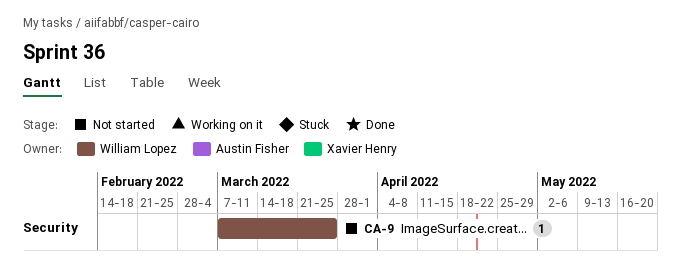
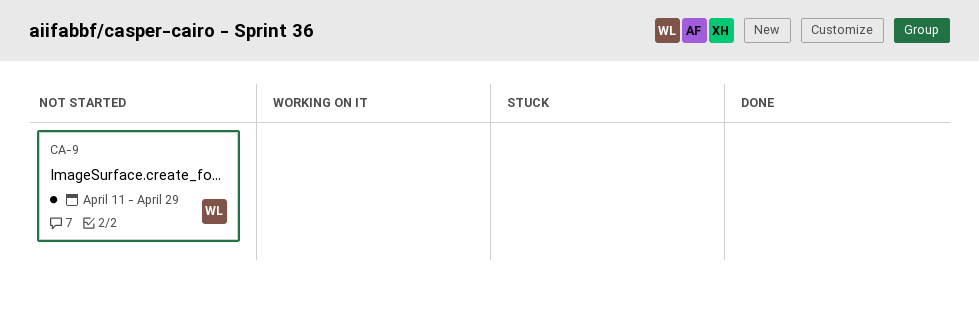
CA-9, start: Mar 7 -> Apr 11
CA-9, due: Mar 25 -> Apr 29

